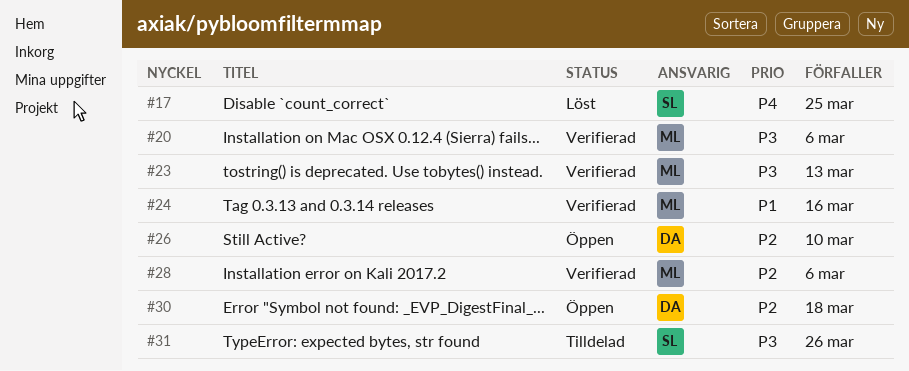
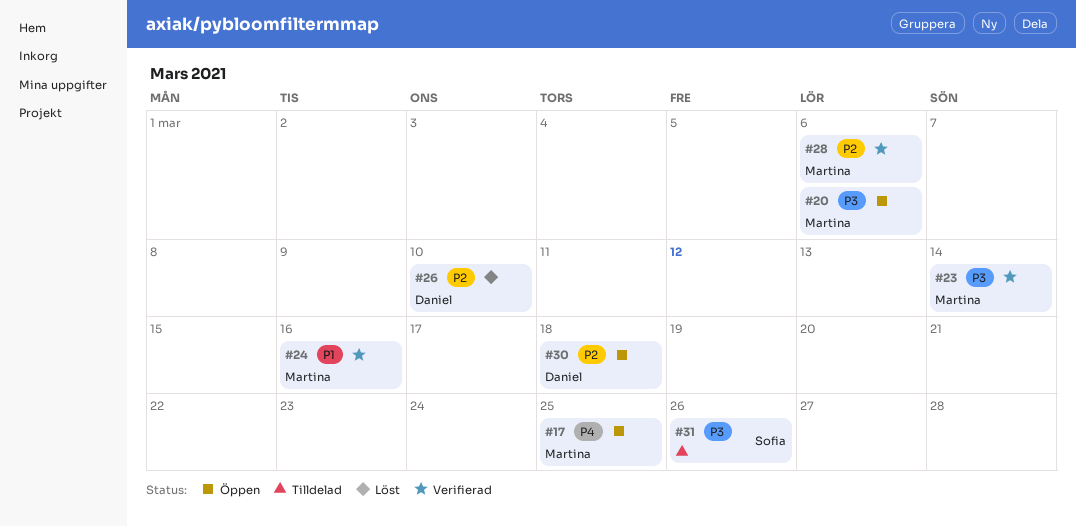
#17, status: Löst -> Öppen
#17, owner: Sofia -> Martina
#20, status: Verifierad -> Öppen
#23, due: Mar 13 -> Mar 14
#26, status: Öppen -> Löst

